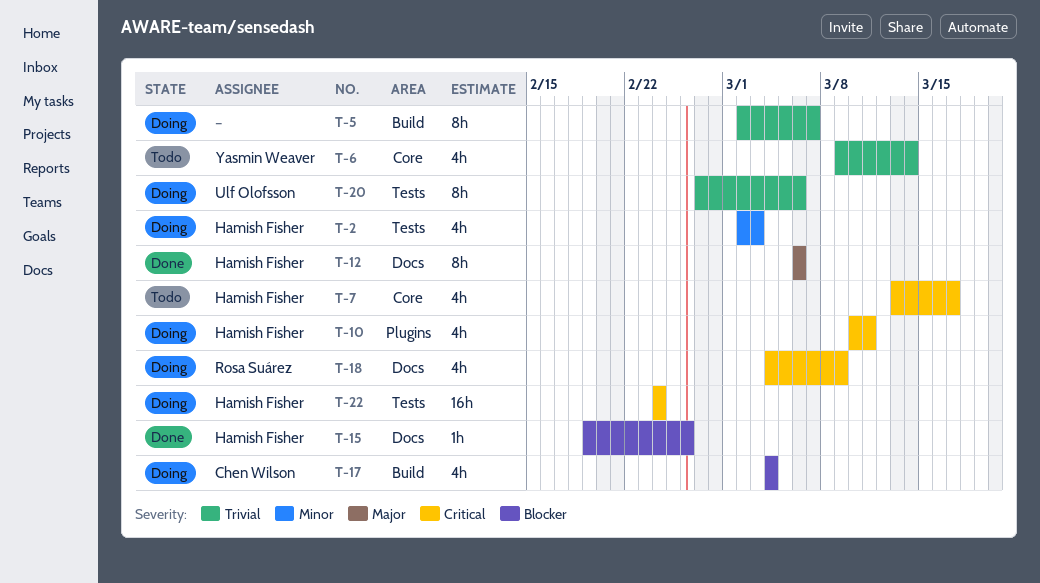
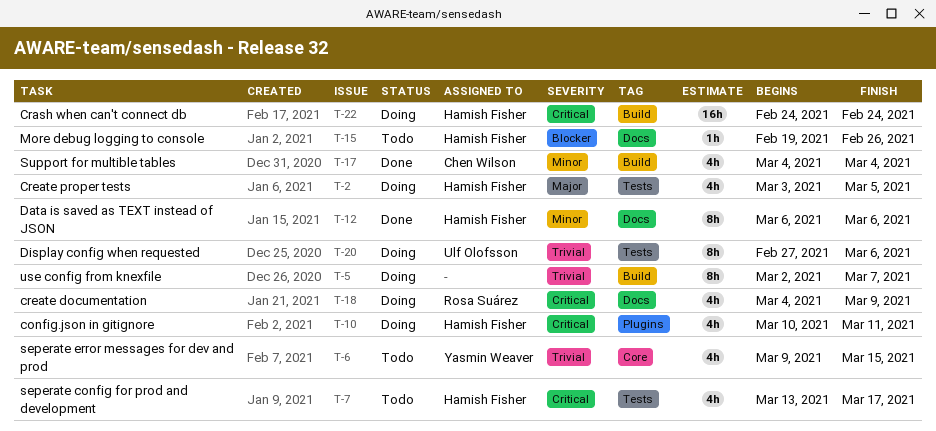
T-2, priority: Minor -> Major
T-2, start: Mar 2 -> Mar 3
T-2, due: Mar 3 -> Mar 5
T-6, due: Mar 14 -> Mar 15
T-7, label: Core -> Tests
T-12, priority: Major -> Minor
T-15, status: Done -> Todo
T-17, status: Doing -> Done
T-17, priority: Blocker -> Minor
T-22, label: Tests -> Build

